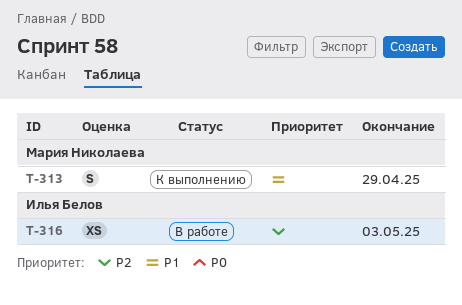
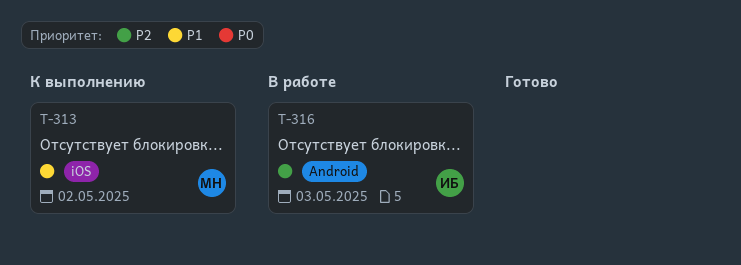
T-313, due: Apr 29 -> May 2

